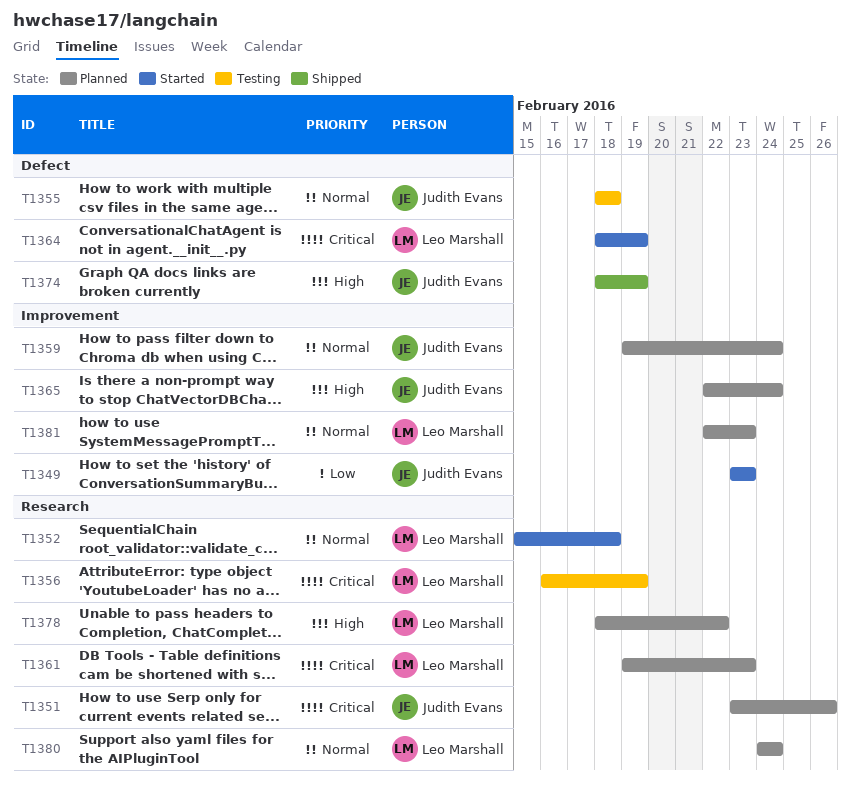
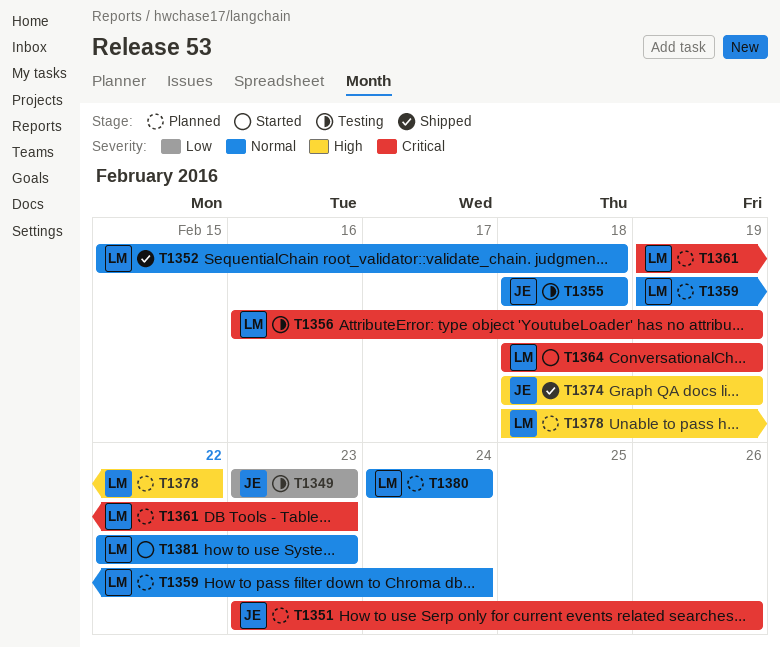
T1349, status: Started -> Testing
T1352, status: Started -> Shipped
T1359, owner: Judith Evans -> Leo Marshall
T1365: present -> none
T1381, status: Planned -> Started

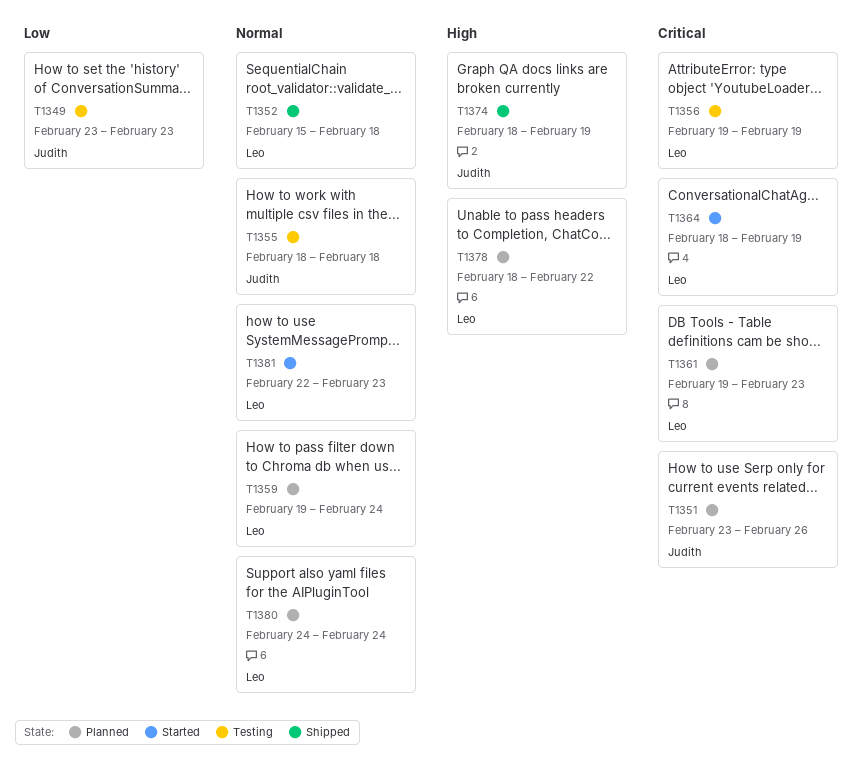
T1356, start: Feb 16 -> Feb 19

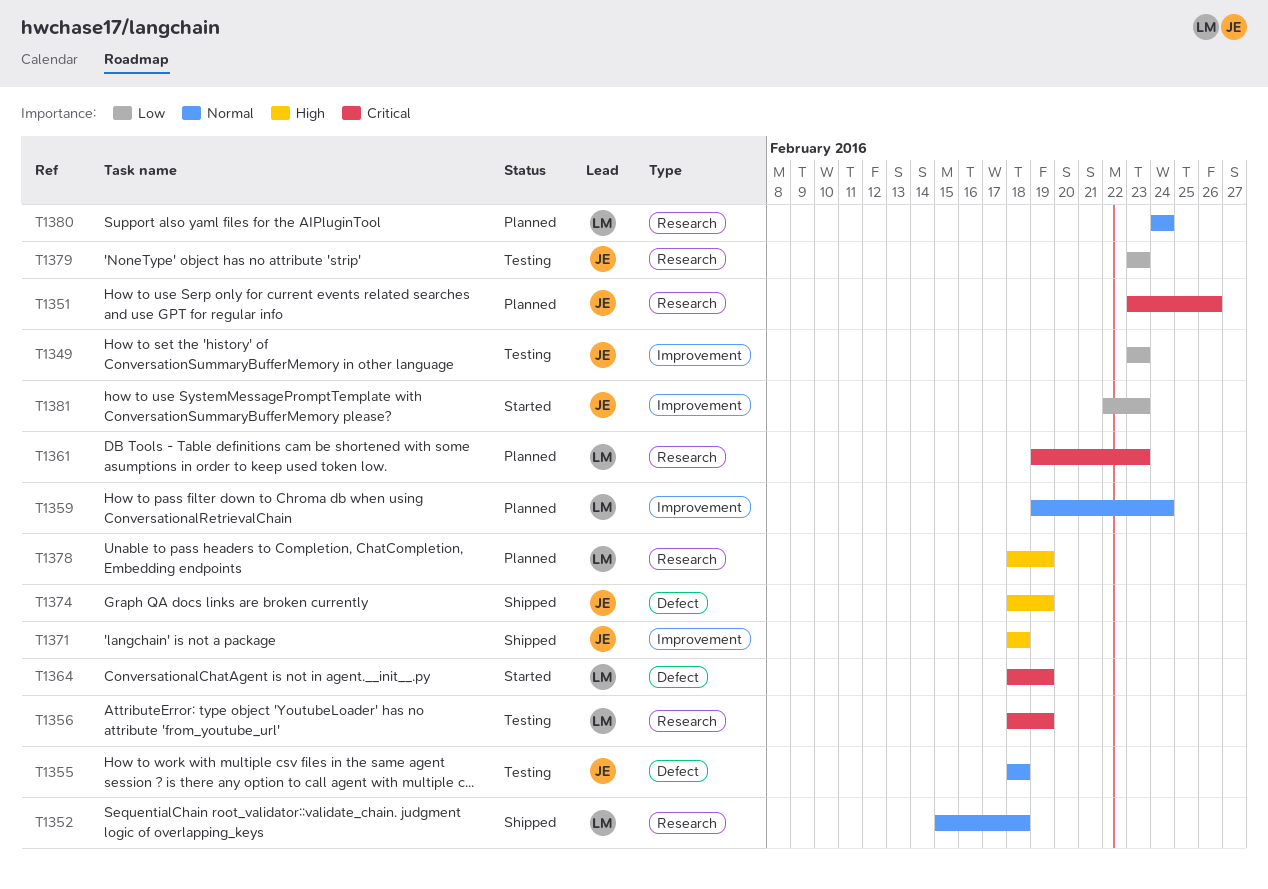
T1356, start: Feb 19 -> Feb 18
T1371: none -> present
T1378, due: Feb 22 -> Feb 19
T1379: none -> present
T1381, owner: Leo -> Judith
T1381, priority: Normal -> Low

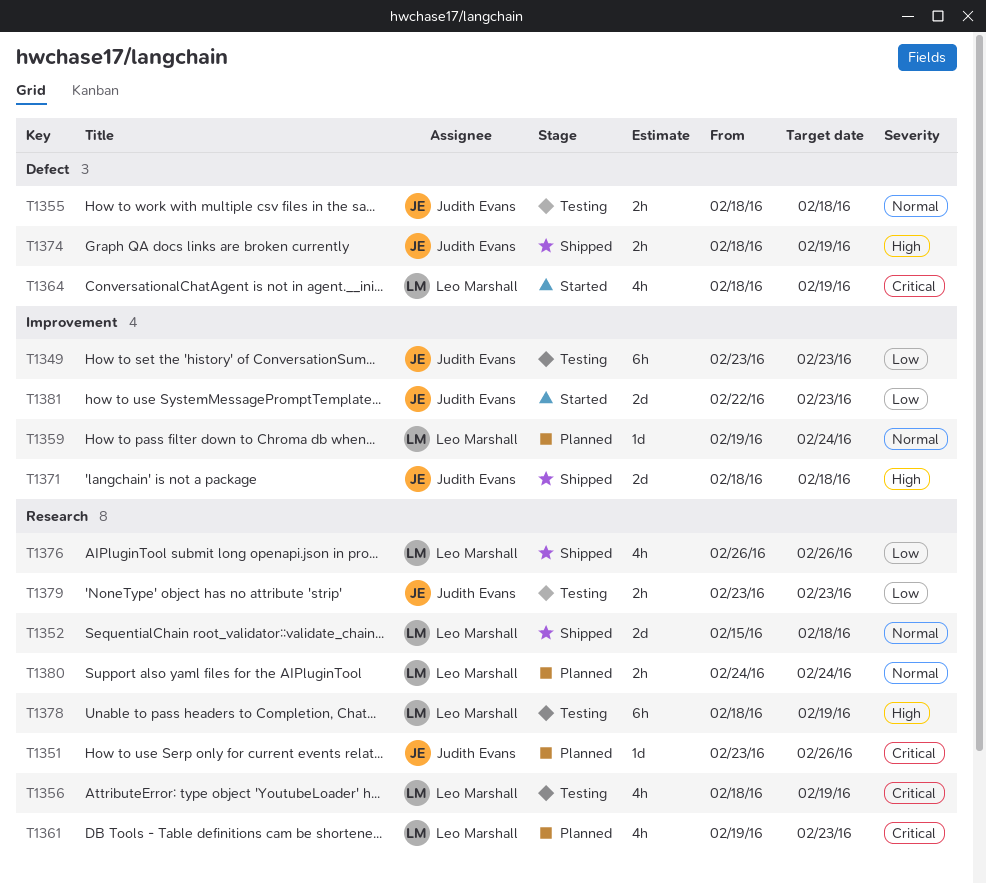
T1376: none -> present
T1378, status: Planned -> Testing

